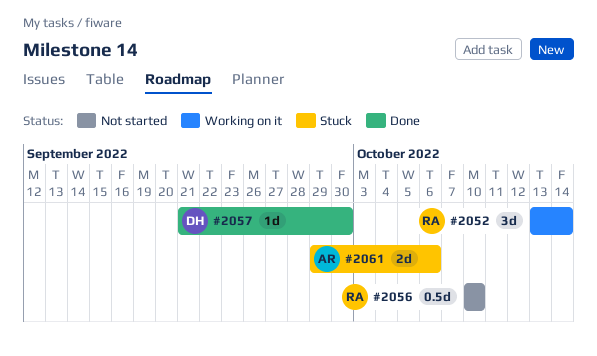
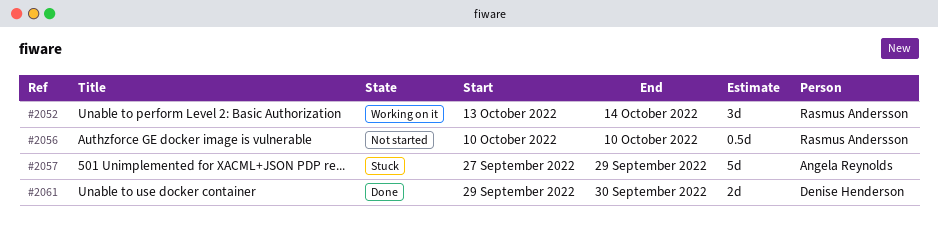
#2057, status: Done -> Stuck
#2057, owner: Denise Henderson -> Angela Reynolds
#2057, estimate: 1d -> 5d
#2057, start: Sep 21 -> Sep 27
#2057, due: Sep 30 -> Sep 29
#2061, status: Stuck -> Done
#2061, owner: Angela Reynolds -> Denise Henderson
#2061, due: Oct 6 -> Sep 30

